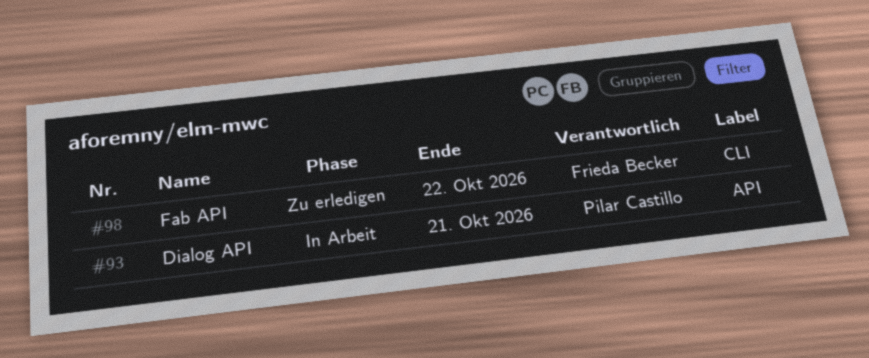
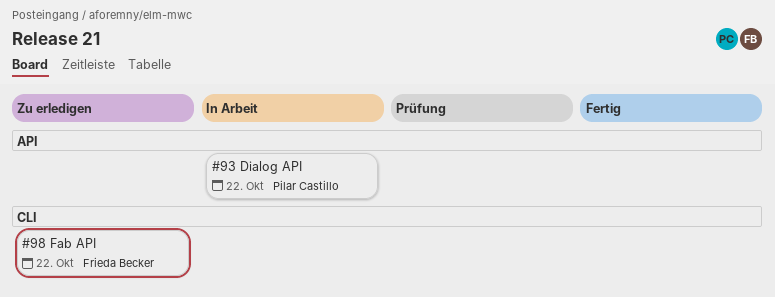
#93, due: Oct 21 -> Oct 22

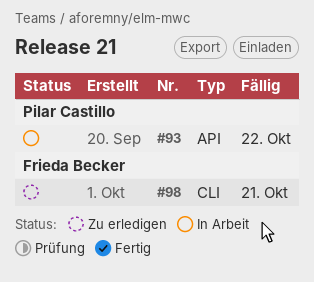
#98, due: Oct 22 -> Oct 21

